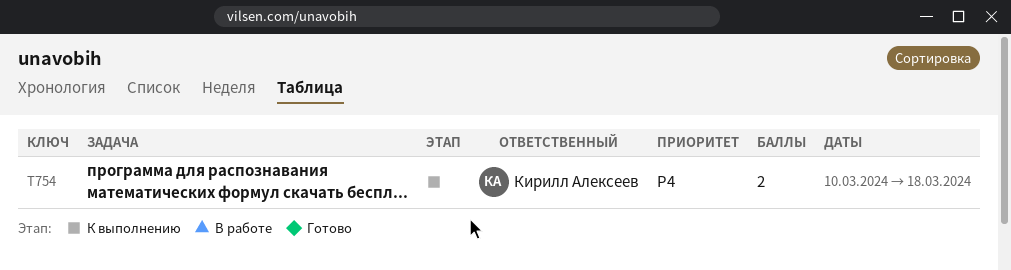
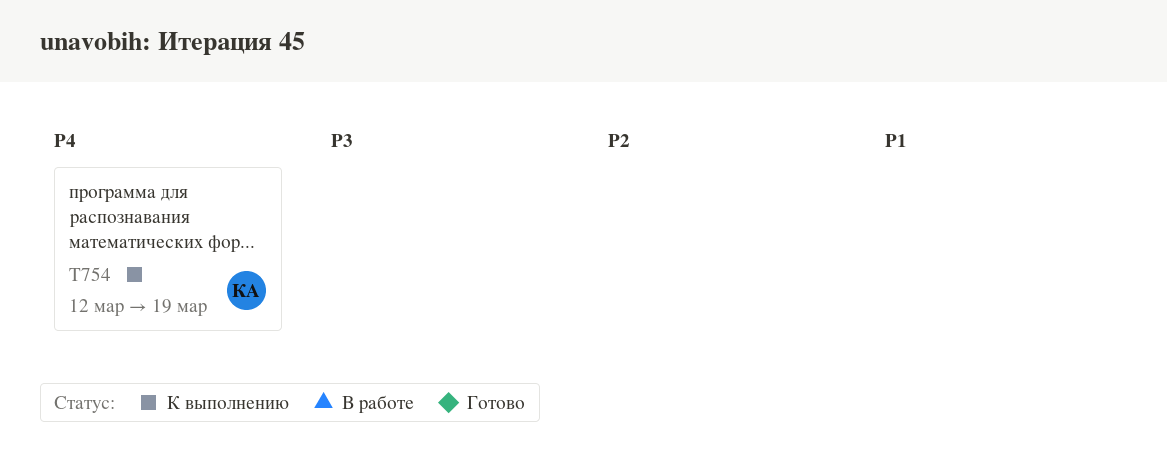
T754, start: Mar 10 -> Mar 12
T754, due: Mar 18 -> Mar 19

